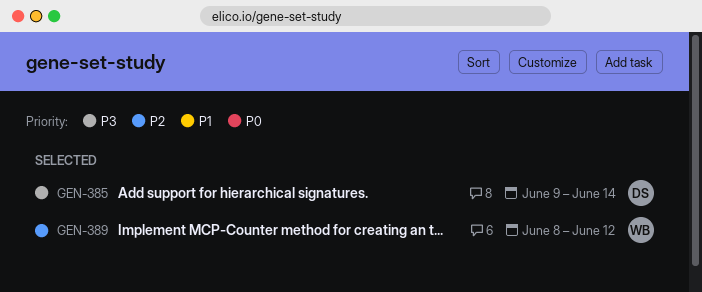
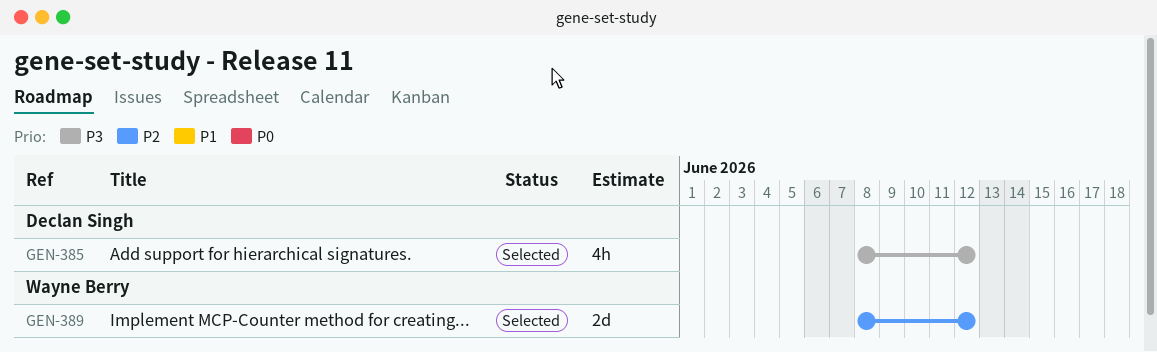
GEN-385, start: Jun 9 -> Jun 8
GEN-385, due: Jun 14 -> Jun 12

